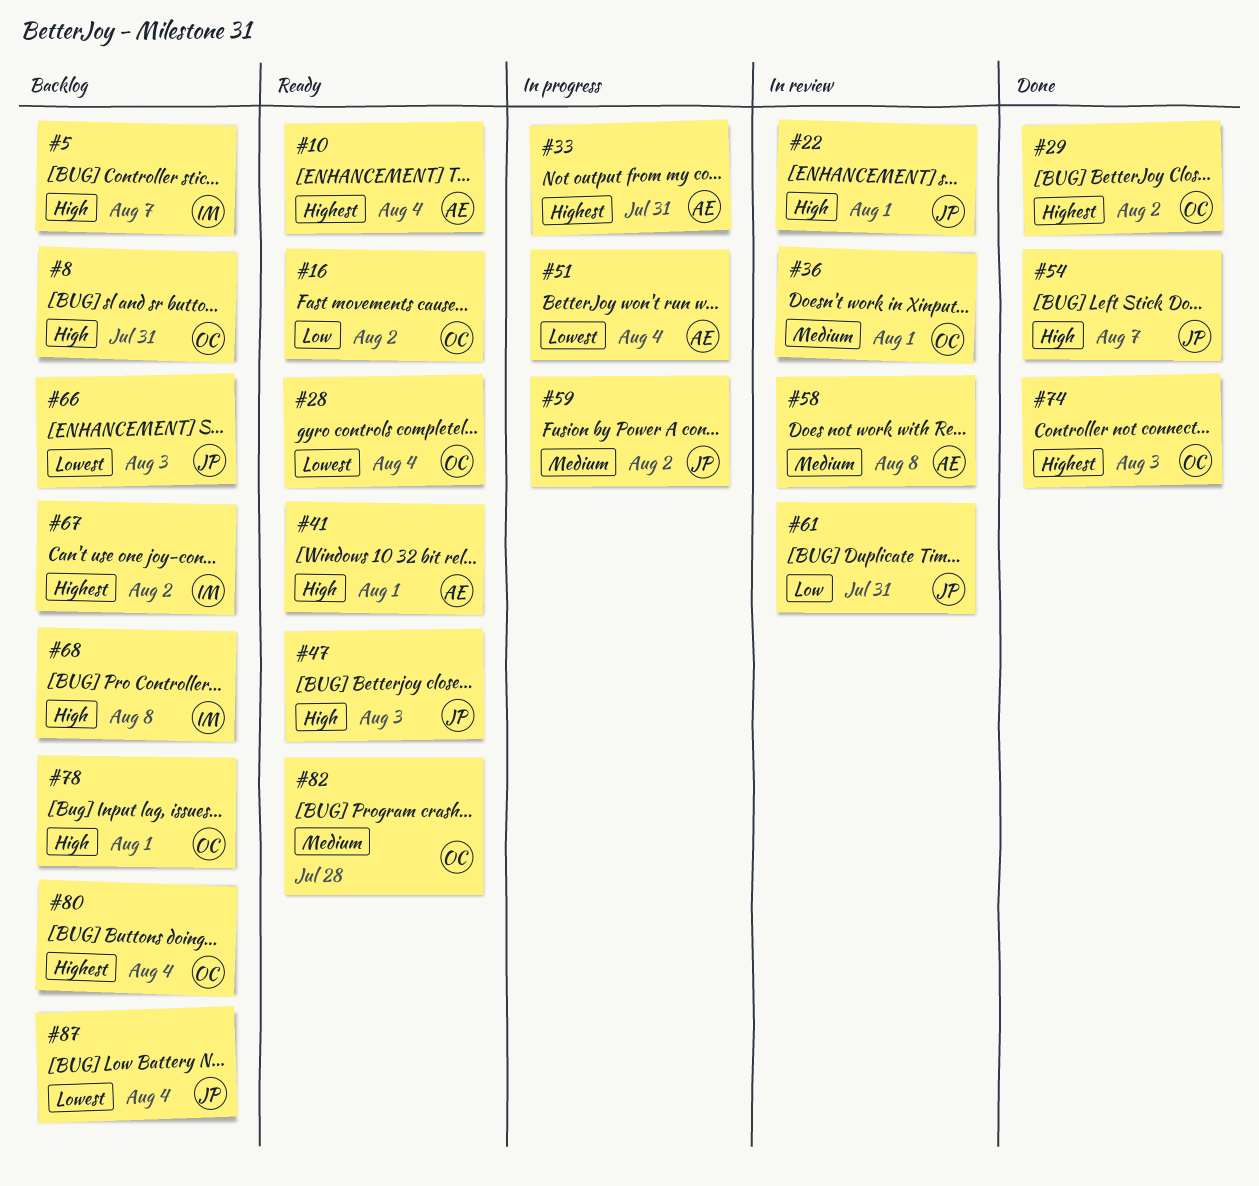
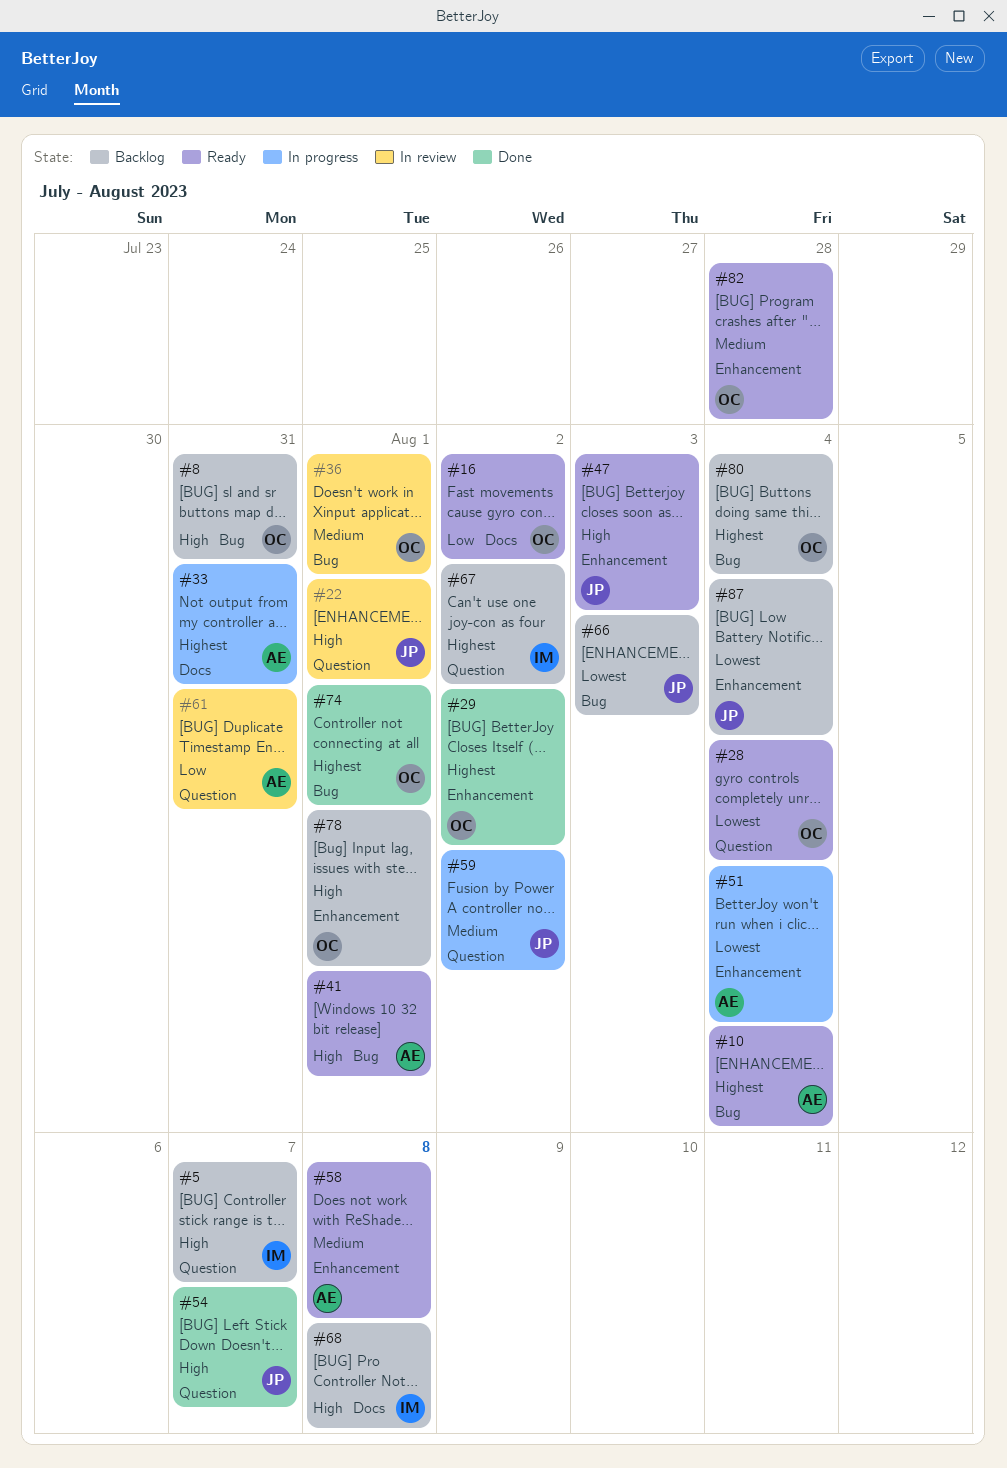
#58, status: In review -> Ready
#61, owner: JP -> AE
#74, due: Aug 3 -> Aug 1

